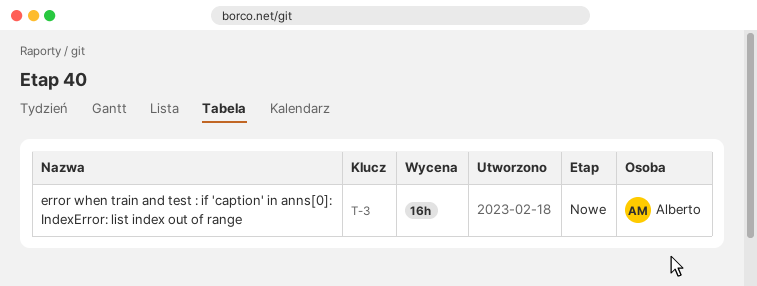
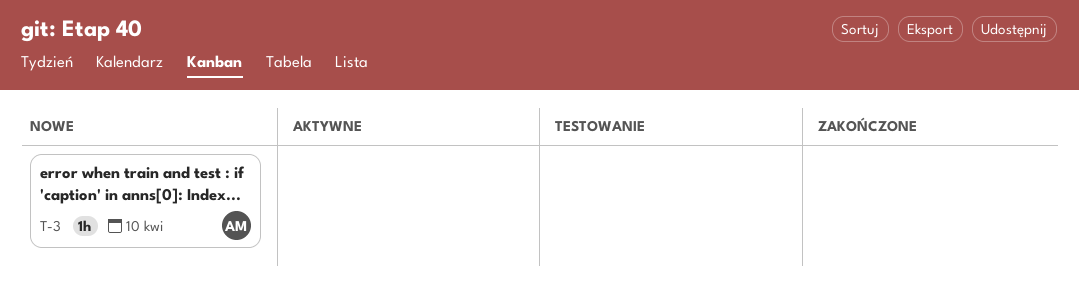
T-3, estimate: 16h -> 1h

